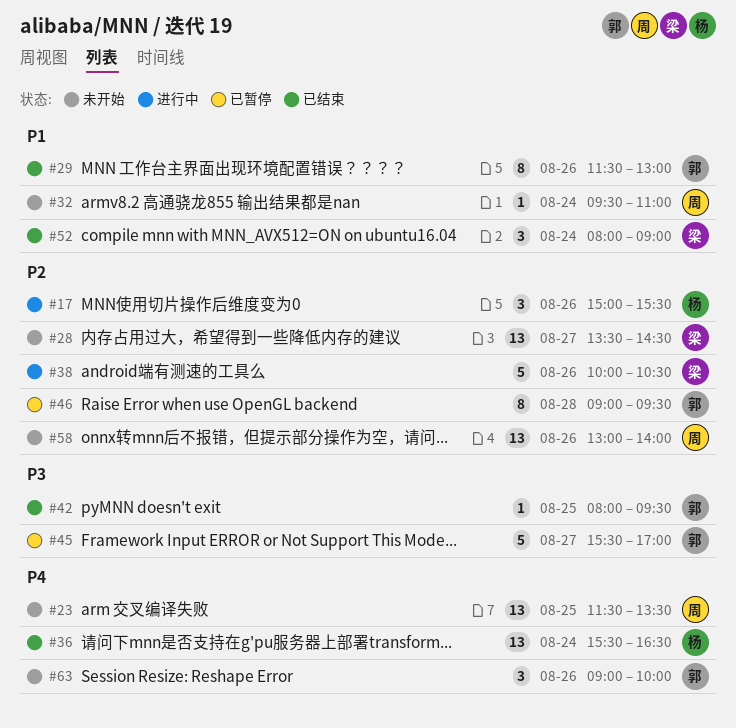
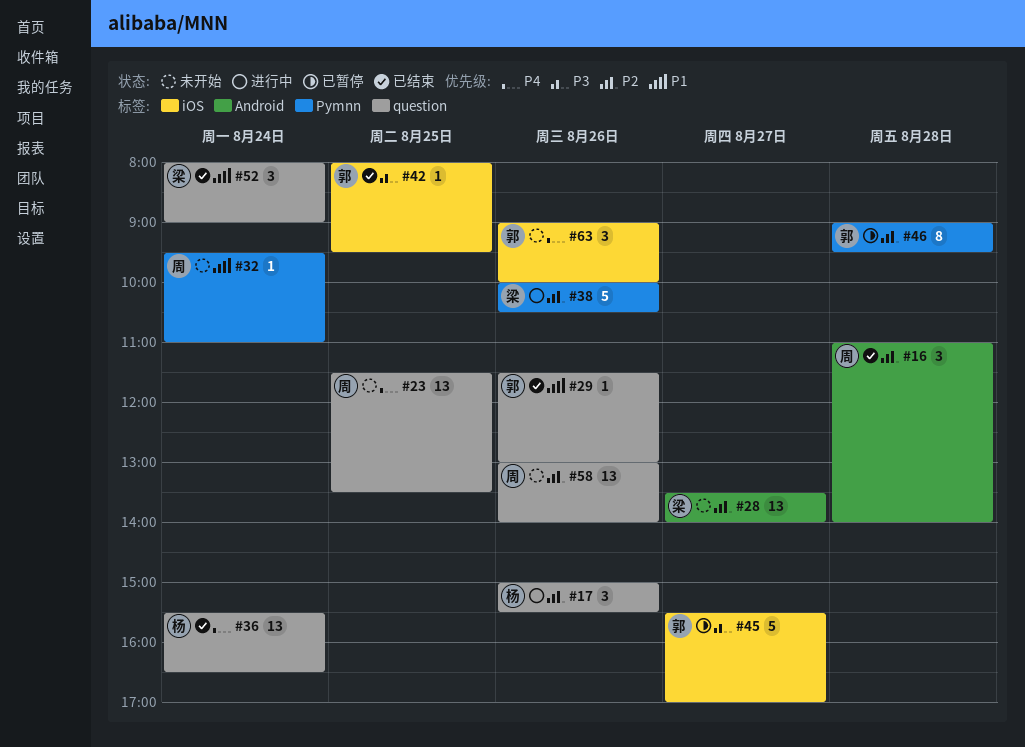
#16: none -> present
#28, ends: 14:30 -> 14:00
#29, estimate: 8 -> 1

